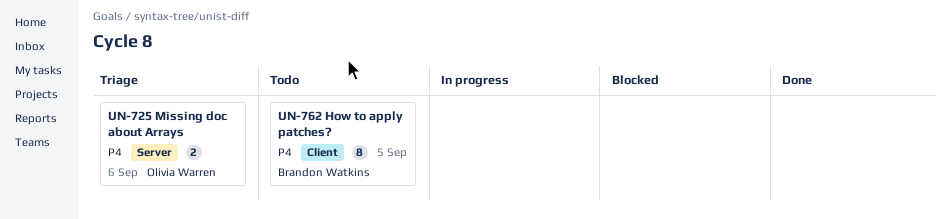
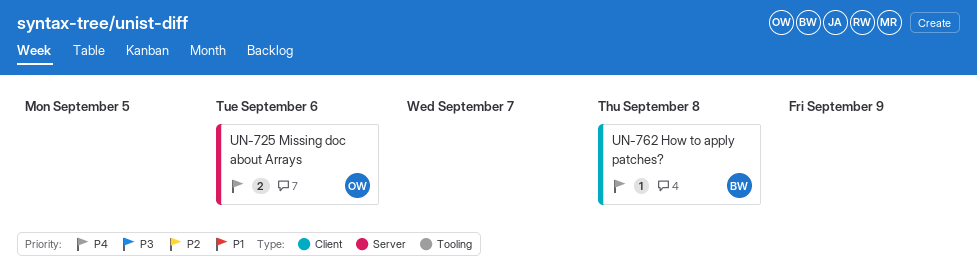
UN-762, estimate: 8 -> 1
UN-762, due: Sep 5 -> Sep 8

